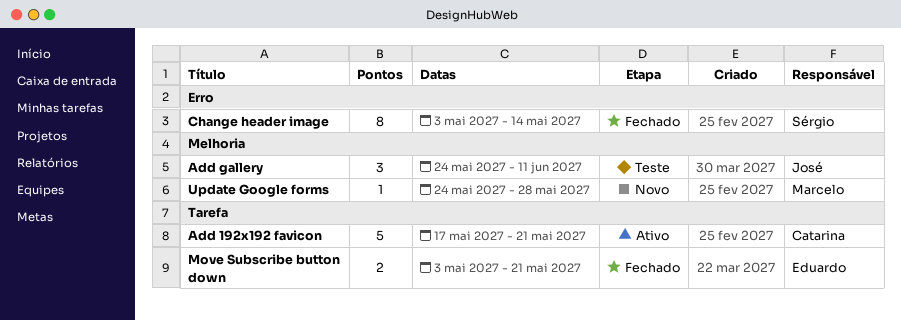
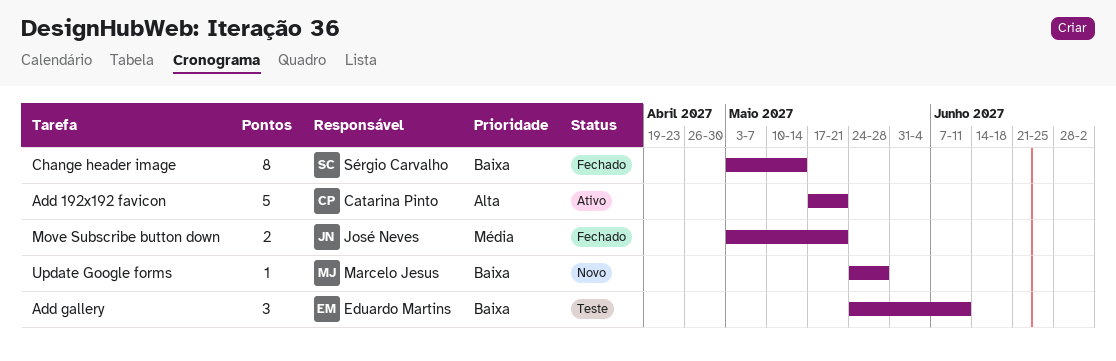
Add gallery, owner: José Neves -> Eduardo Martins
Move Subscribe button down, owner: Eduardo Martins -> José Neves

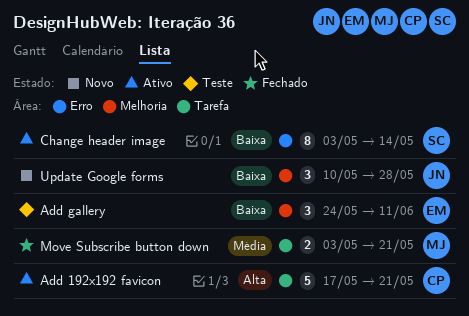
Change header image, status: Fechado -> Ativo
Move Subscribe button down, owner: José Neves -> Marcelo Jesus
Update Google forms, owner: Marcelo Jesus -> José Neves
Update Google forms, estimate: 1 -> 3
Update Google forms, start: May 24 -> May 10

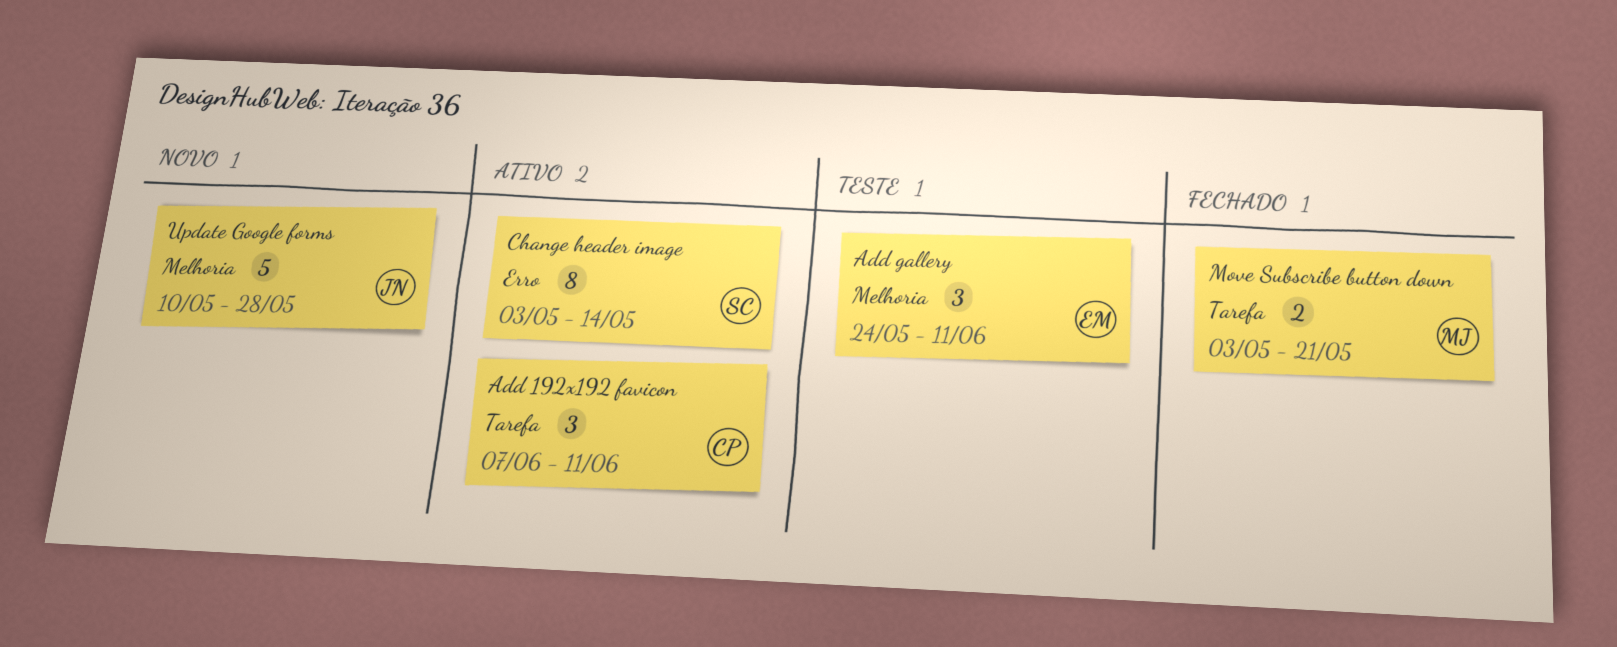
Add 192x192 favicon, estimate: 5 -> 3
Add 192x192 favicon, start: May 17 -> Jun 7
Add 192x192 favicon, due: May 21 -> Jun 11
Update Google forms, estimate: 3 -> 5

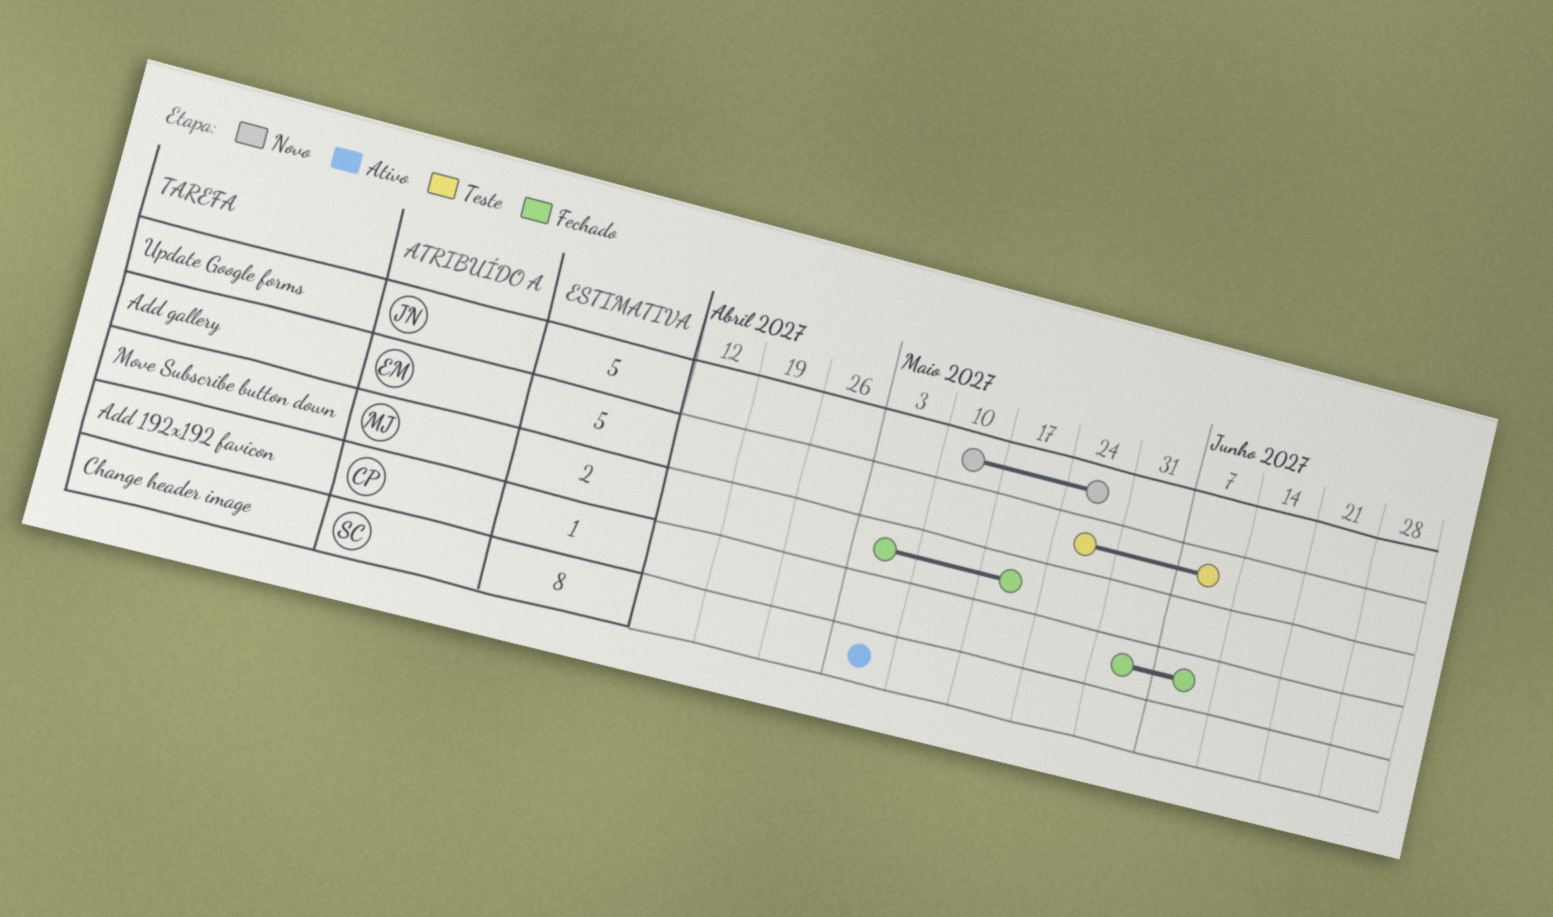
Add 192x192 favicon, status: Ativo -> Fechado
Add 192x192 favicon, estimate: 3 -> 1
Add 192x192 favicon, start: Jun 7 -> May 31
Add gallery, estimate: 3 -> 5
Change header image, due: May 14 -> May 7

